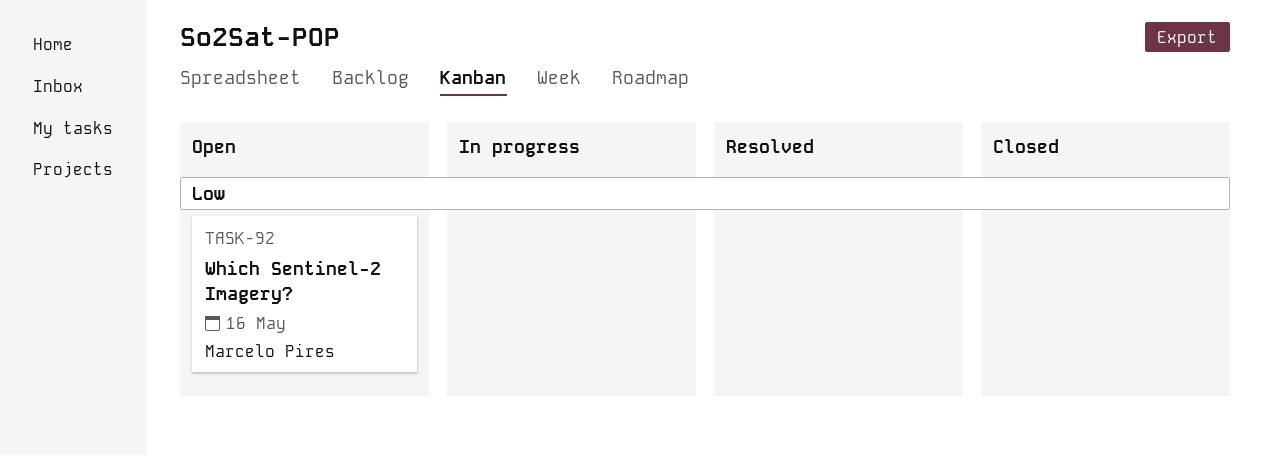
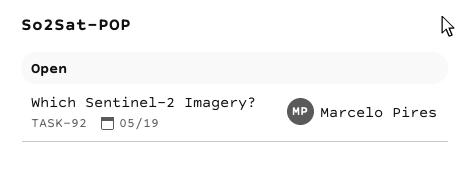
TASK-92, due: May 16 -> May 19

